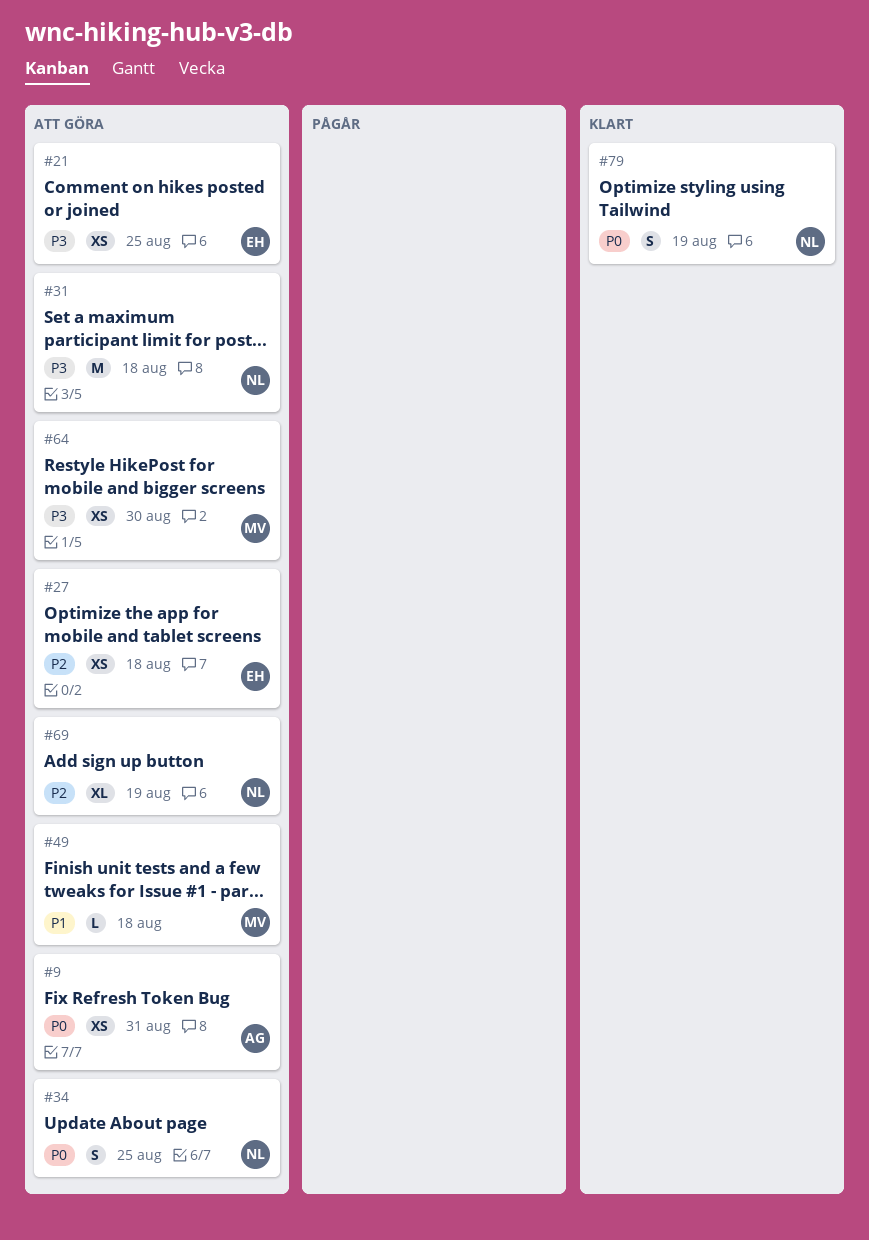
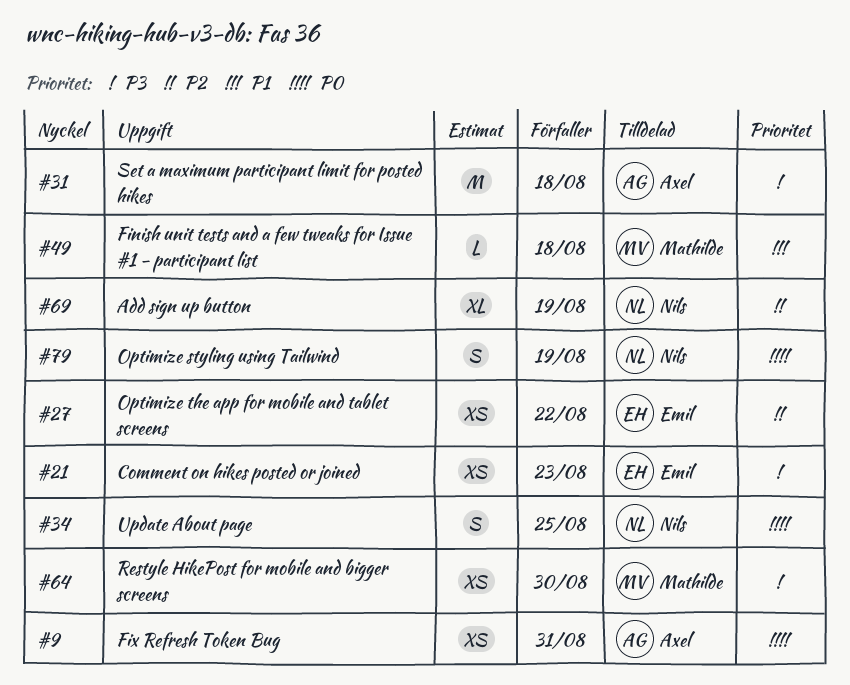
#21, due: Aug 25 -> Aug 23
#27, due: Aug 18 -> Aug 22
#31, owner: Nils -> Axel

